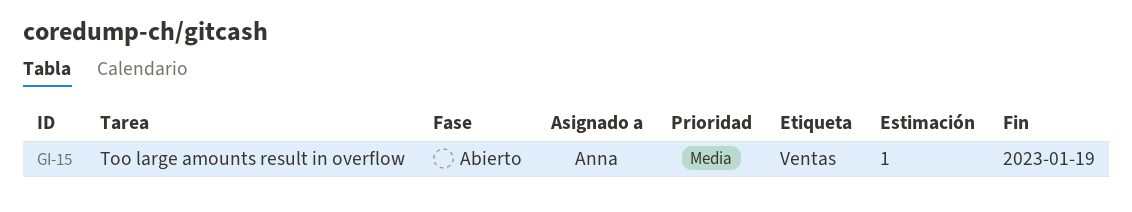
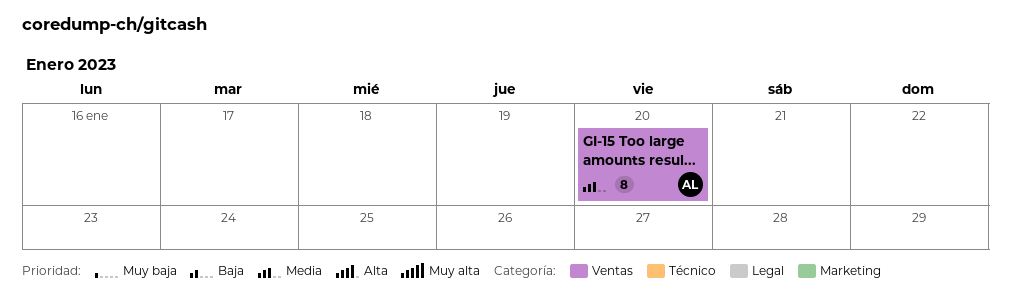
GI-15, estimate: 1 -> 8
GI-15, due: Jan 19 -> Jan 20

